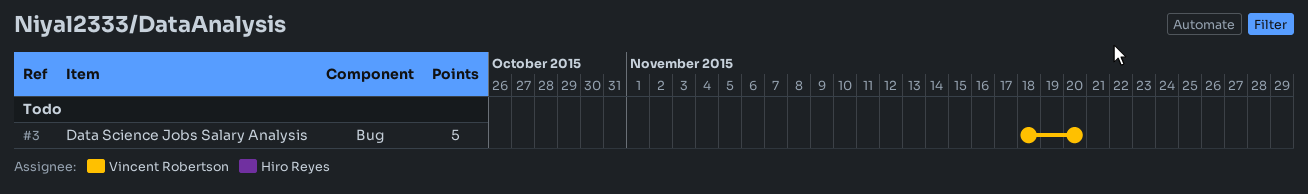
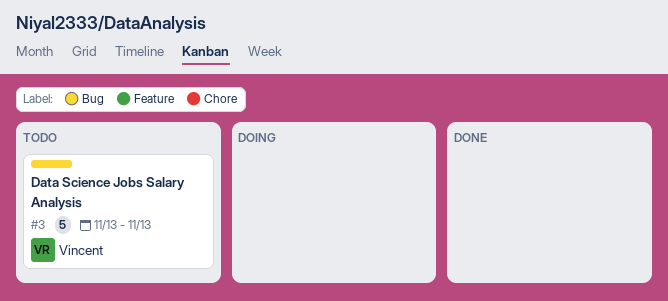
#3, start: Nov 18 -> Nov 13
#3, due: Nov 20 -> Nov 13

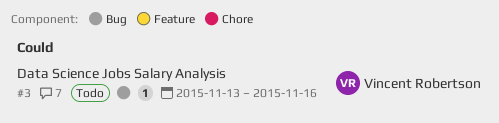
#3, estimate: 5 -> 1
#3, due: Nov 13 -> Nov 16

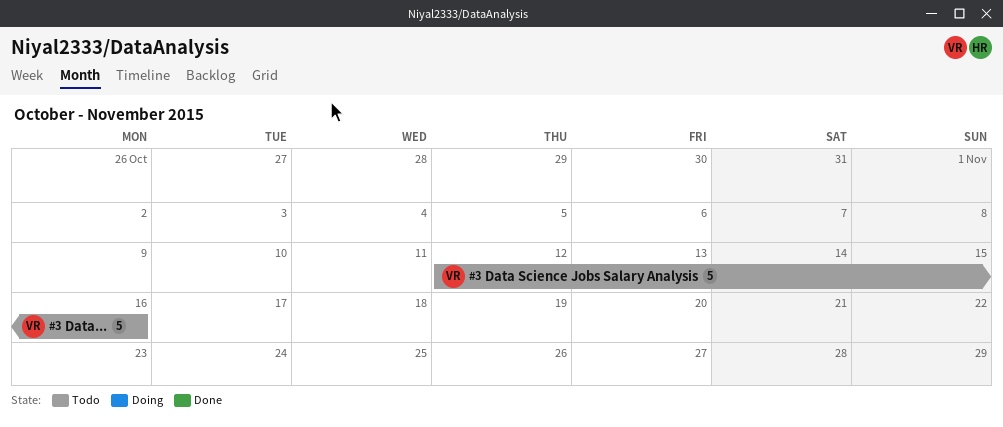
#3, estimate: 1 -> 5
#3, start: Nov 13 -> Nov 12

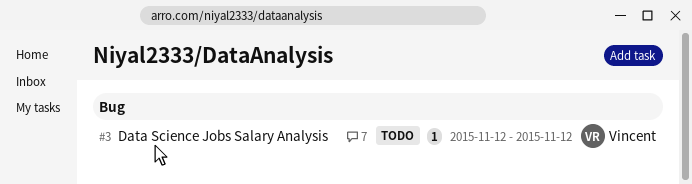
#3, estimate: 5 -> 1
#3, due: Nov 16 -> Nov 12

